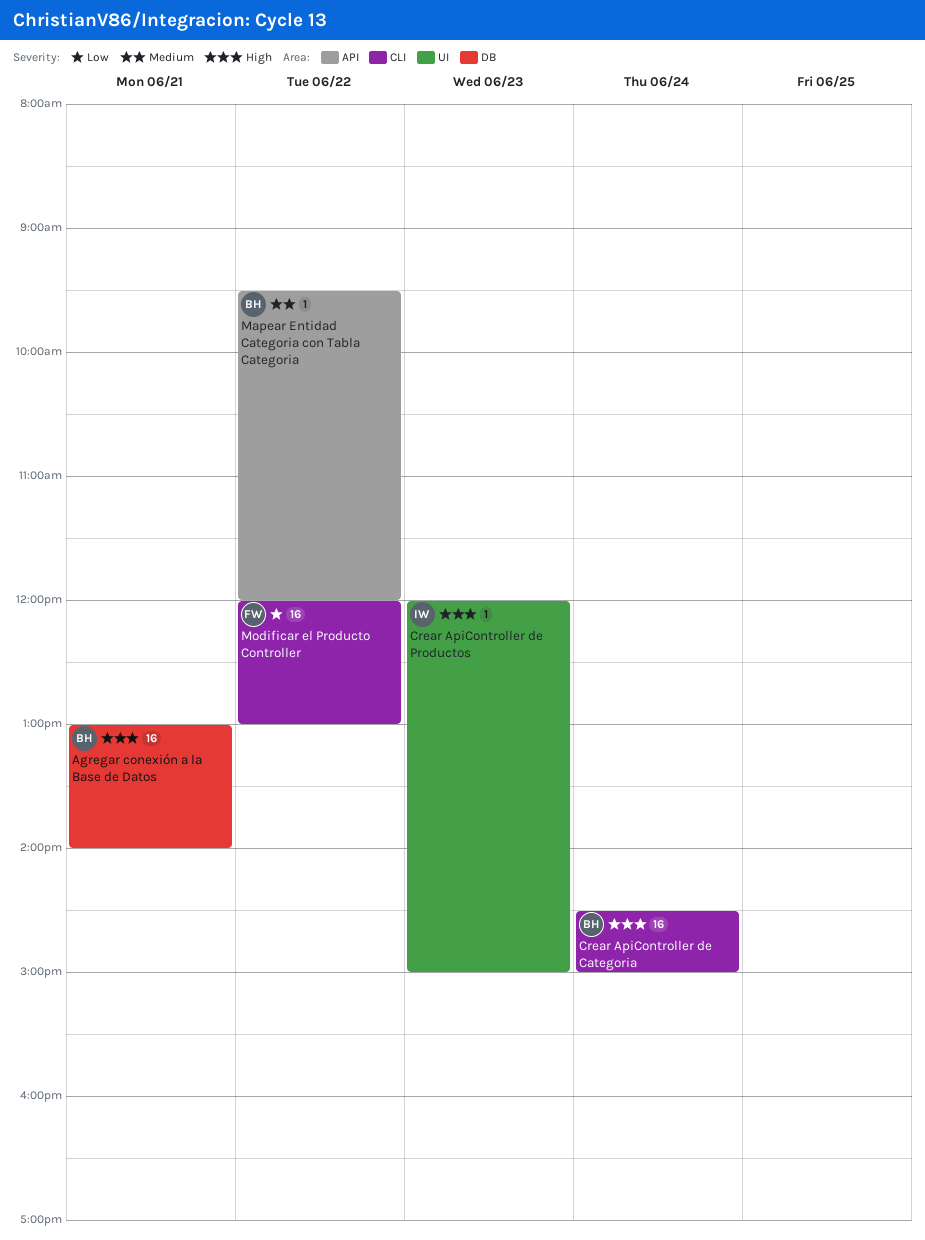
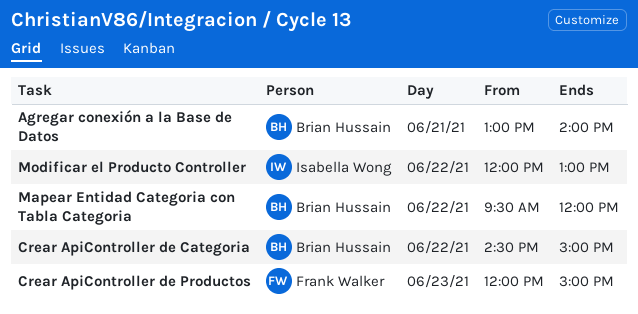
Crear ApiController de Categoria, day: Jun 24 -> Jun 22
Crear ApiController de Productos, owner: Isabella Wong -> Frank Walker
Modificar el Producto Controller, owner: Frank Walker -> Isabella Wong

